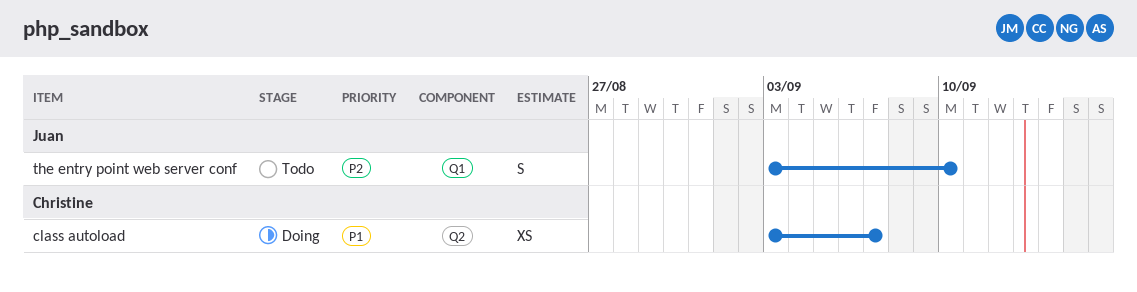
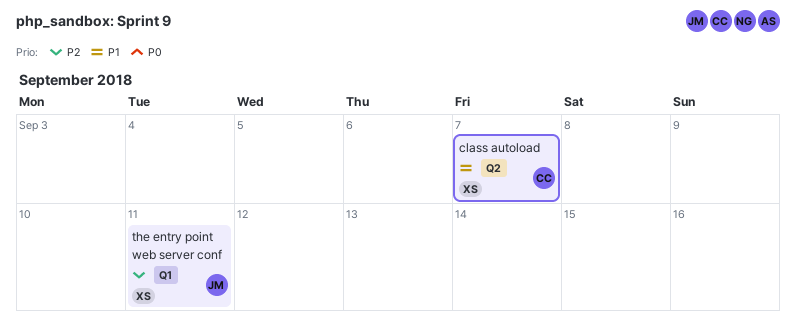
the entry point web server conf, estimate: S -> XS
the entry point web server conf, due: Sep 10 -> Sep 11

